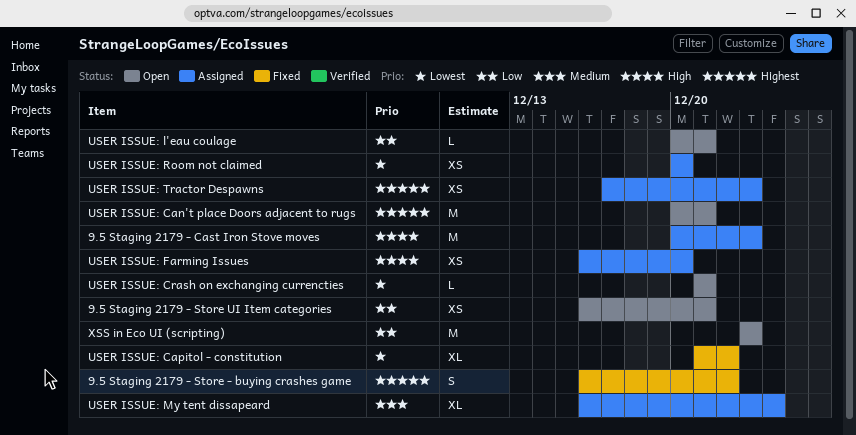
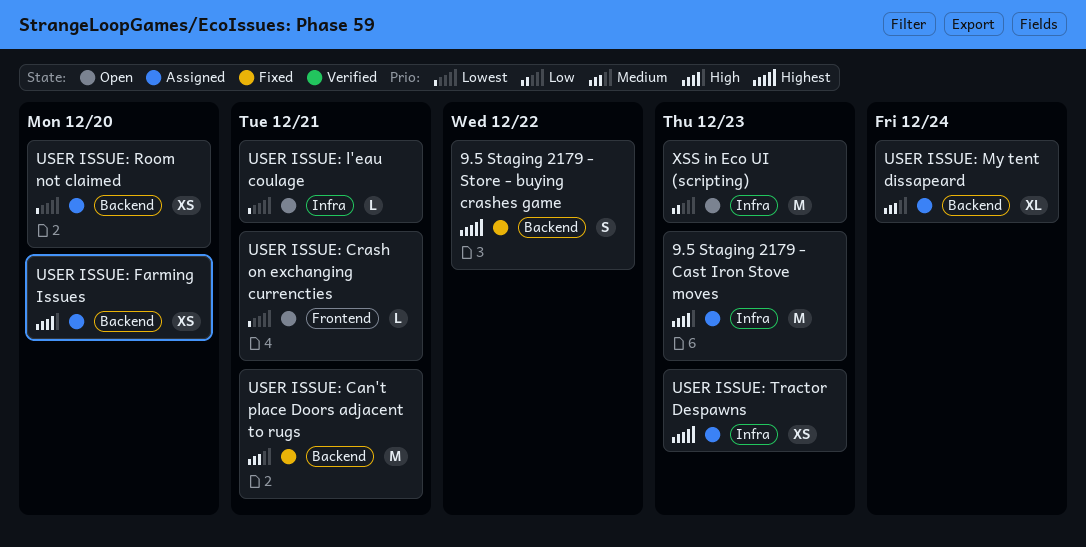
9.5 Staging 2179 - Store UI Item categories: present -> none
USER ISSUE: Can't place Doors adjacent to rugs, status: Open -> Fixed
USER ISSUE: Can't place Doors adjacent to rugs, priority: Highest -> Medium
USER ISSUE: Capitol - constitution: present -> none
USER ISSUE: l'eau coulage, priority: Low -> Lowest

